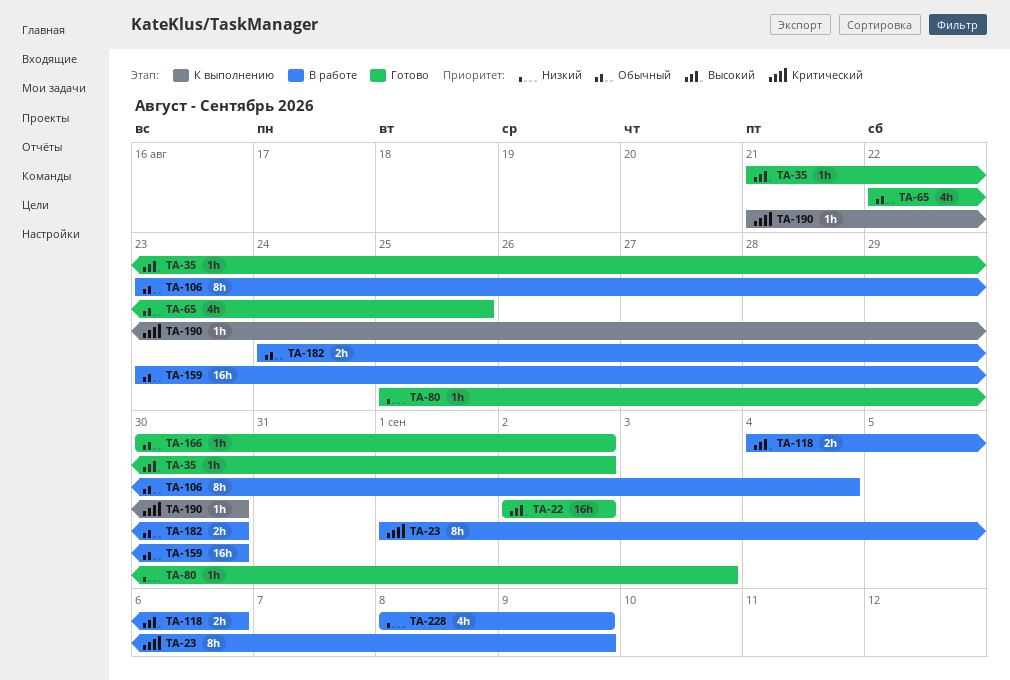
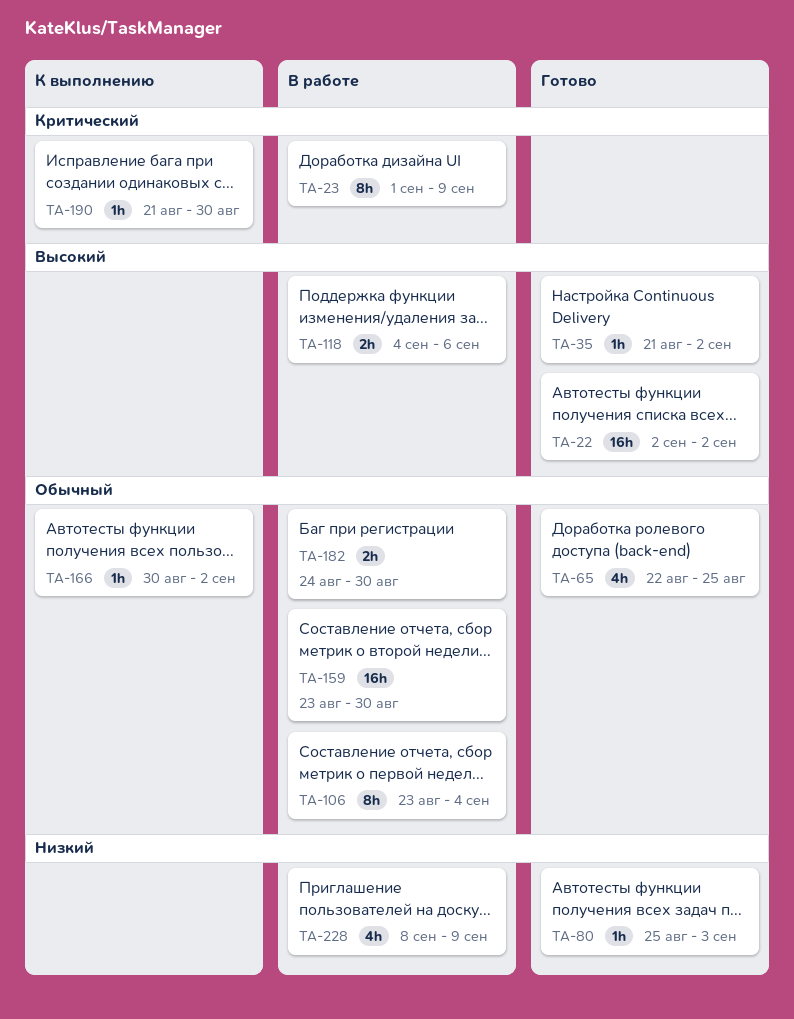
TA-166, status: Готово -> К выполнению

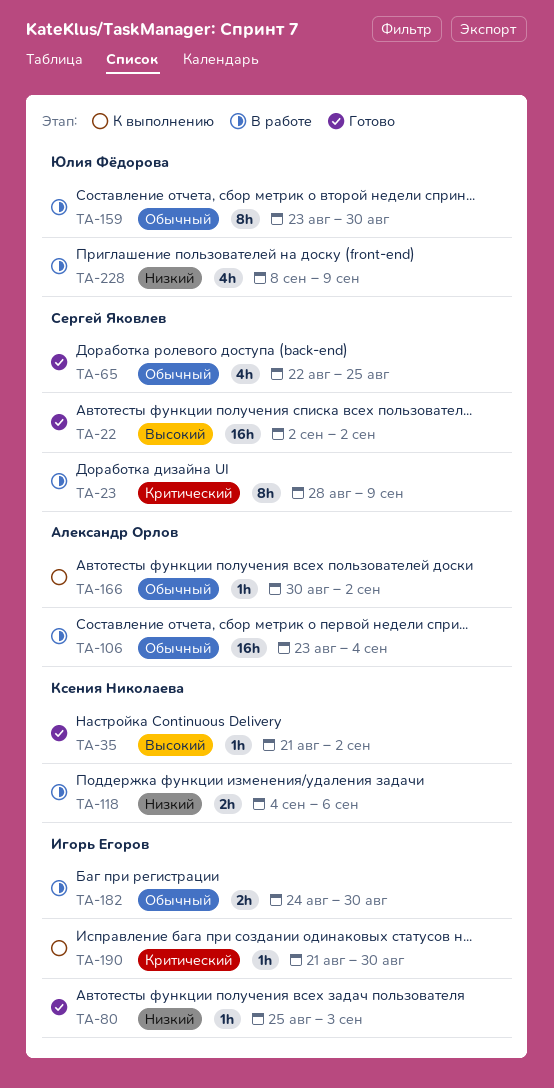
TA-23, start: Sep 1 -> Aug 28
TA-106, estimate: 8h -> 16h
TA-118, priority: Высокий -> Низкий
TA-159, estimate: 16h -> 8h

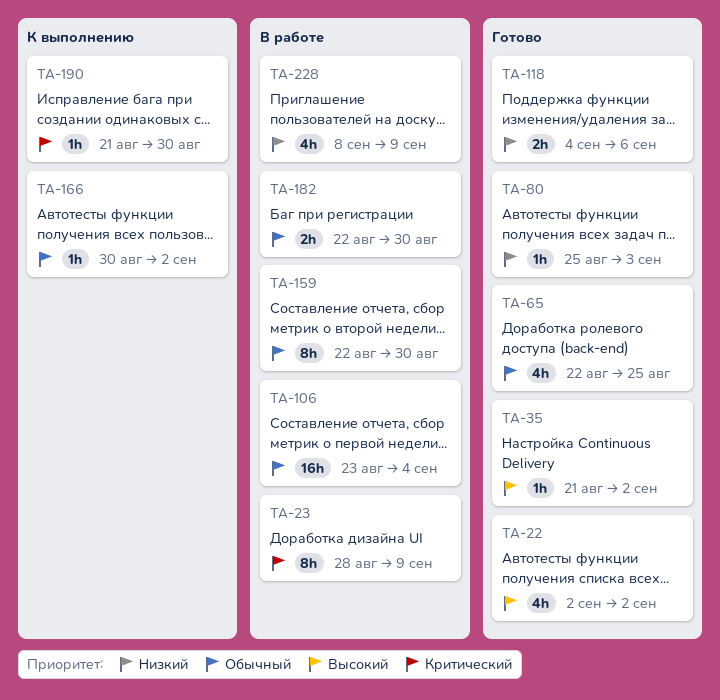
TA-22, estimate: 16h -> 4h
TA-118, status: В работе -> Готово
TA-159, start: Aug 23 -> Aug 22
TA-182, start: Aug 24 -> Aug 22

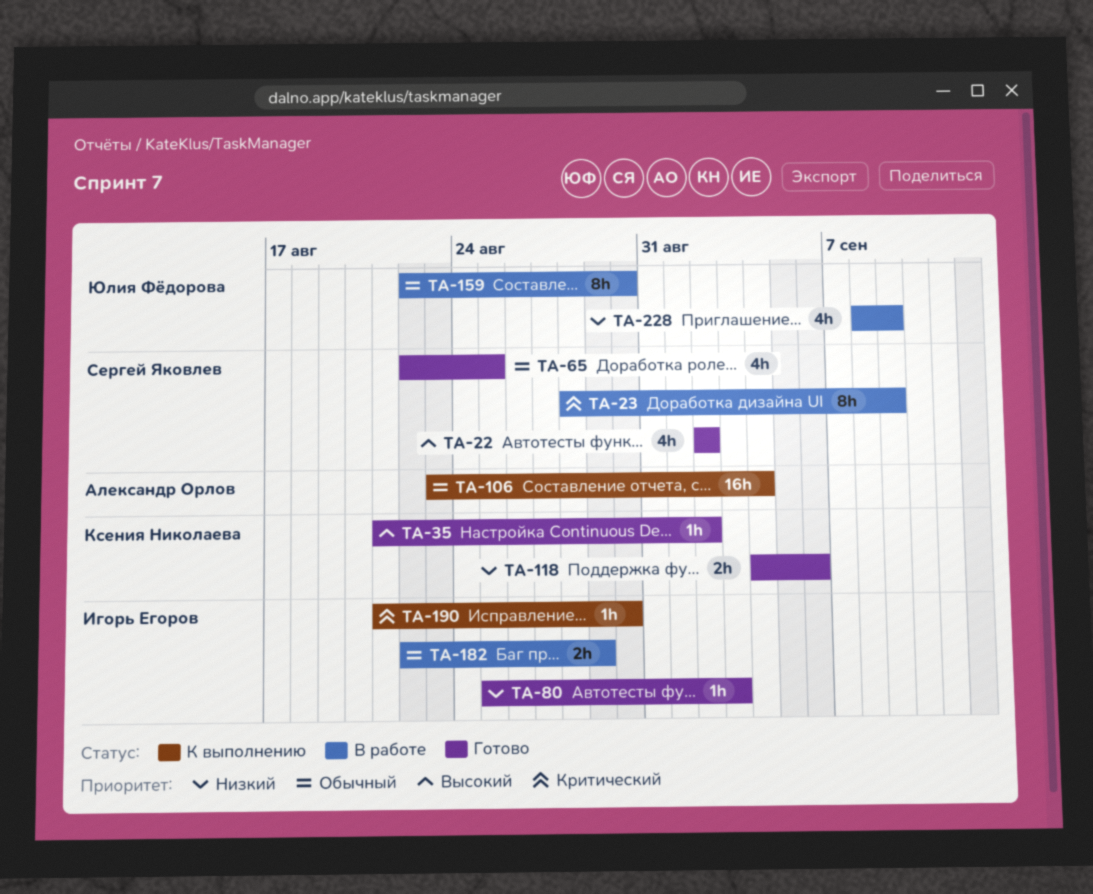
TA-106, status: В работе -> К выполнению
TA-166: present -> none
TA-182, due: Aug 30 -> Aug 29

